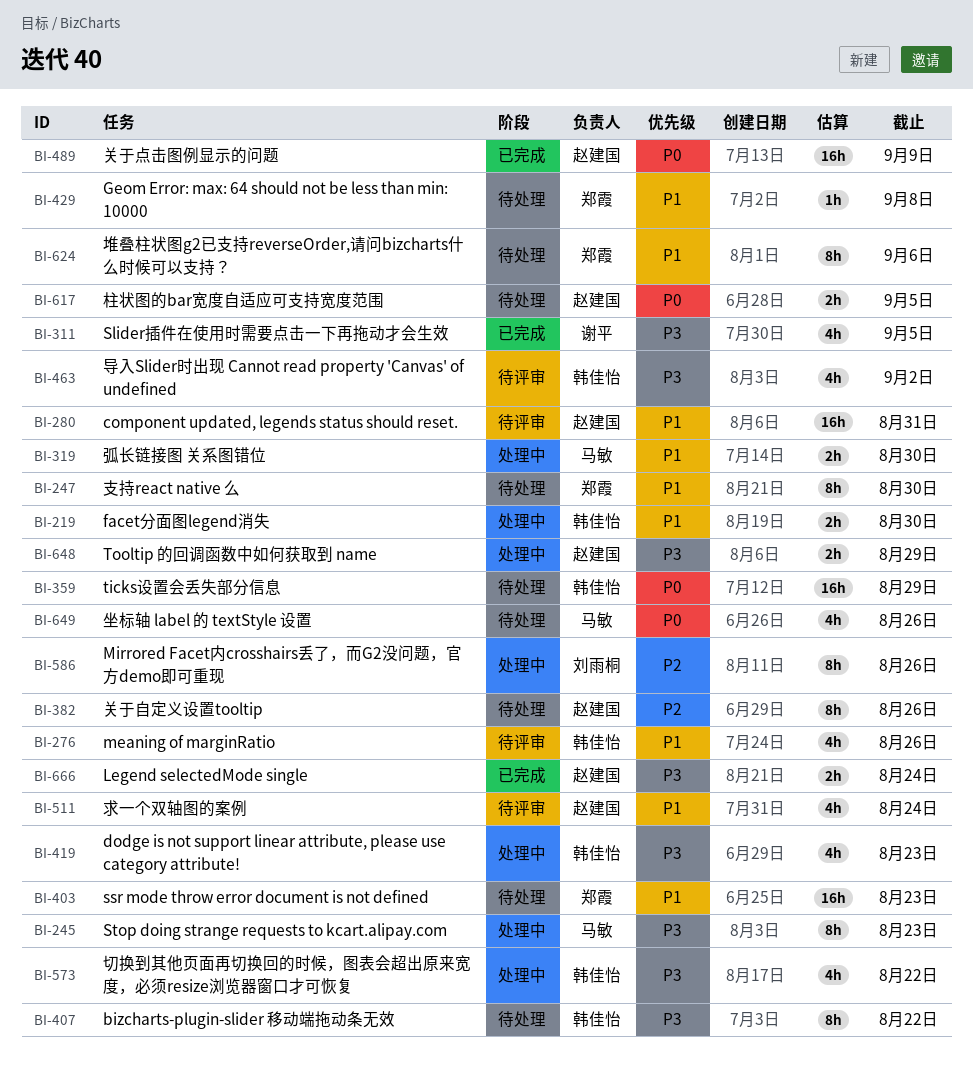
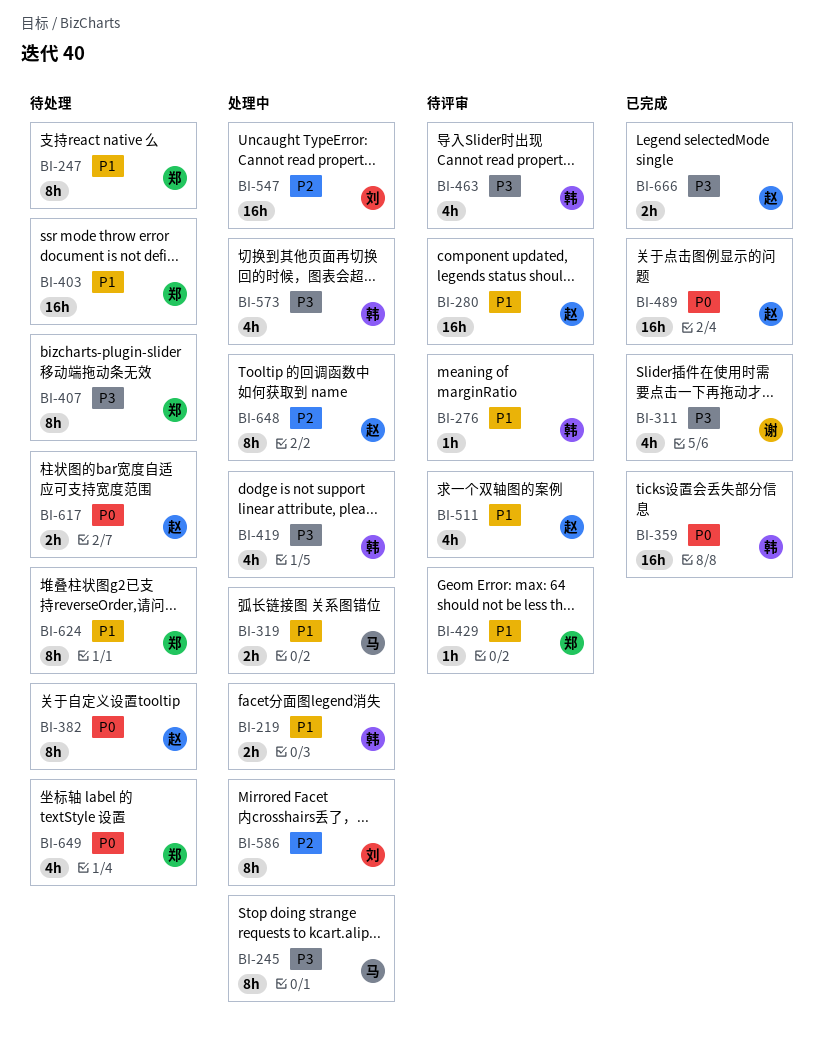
BI-276, estimate: 4h -> 1h
BI-359, status: 待处理 -> 已完成
BI-382, priority: P2 -> P0
BI-407, owner: 韩佳怡 -> 郑霞
BI-429, status: 待处理 -> 待评审
BI-547: none -> present
BI-648, priority: P3 -> P2
BI-648, estimate: 2h -> 8h
BI-649, owner: 马敏 -> 郑霞

